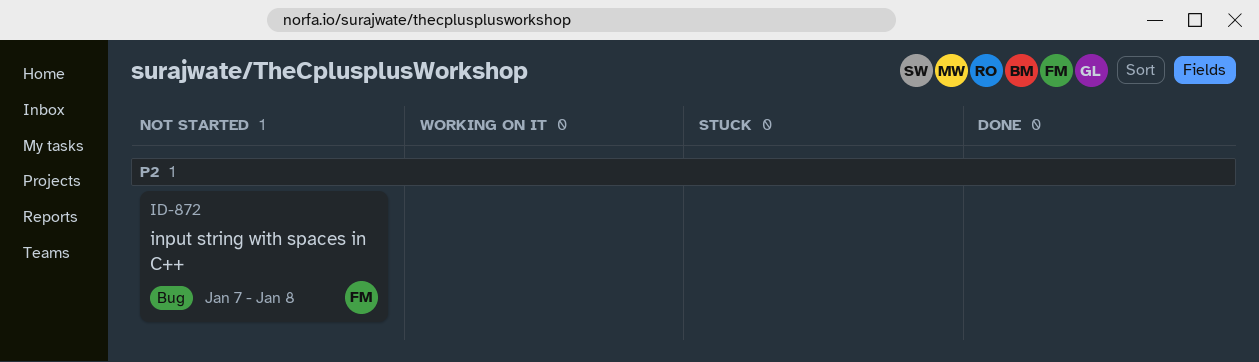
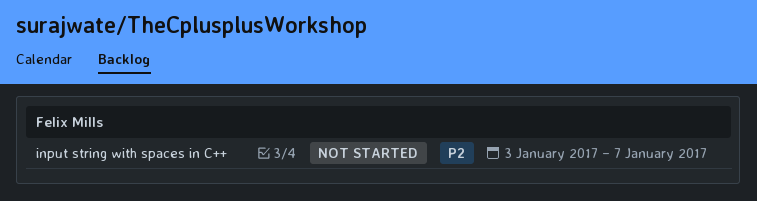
input string with spaces in C++, start: Jan 7 -> Jan 3
input string with spaces in C++, due: Jan 8 -> Jan 7

